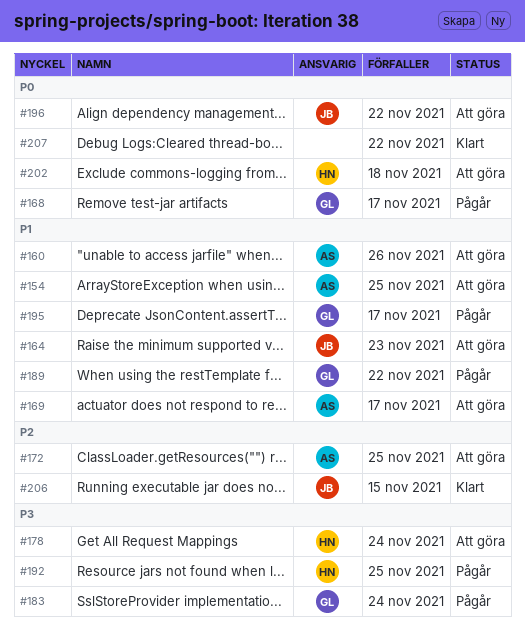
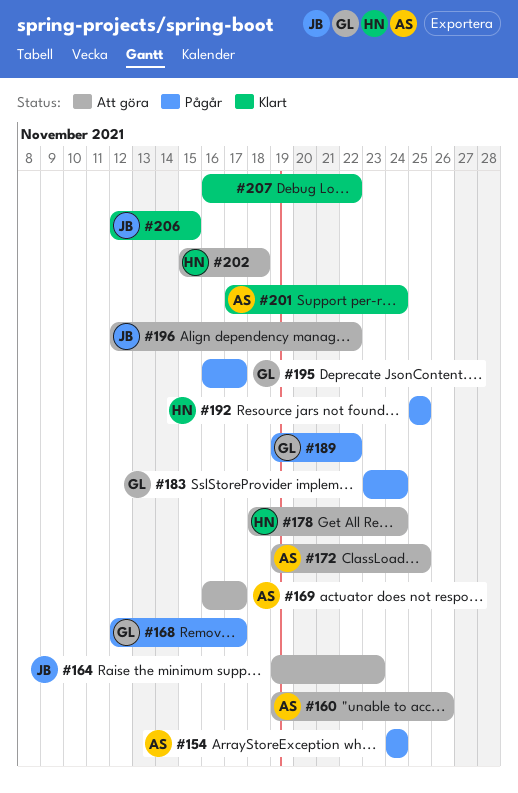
#154, status: Att göra -> Pågår
#154, due: Nov 25 -> Nov 24
#201: none -> present

